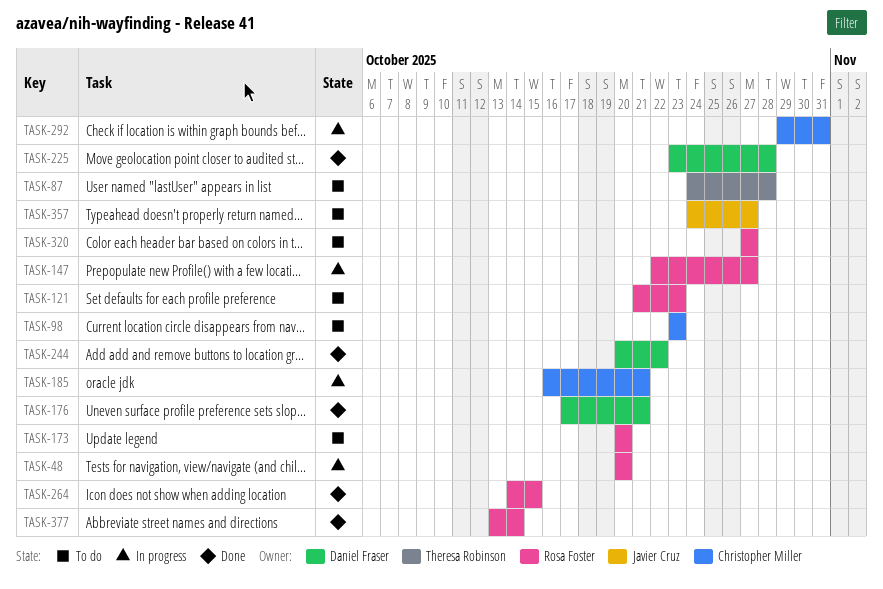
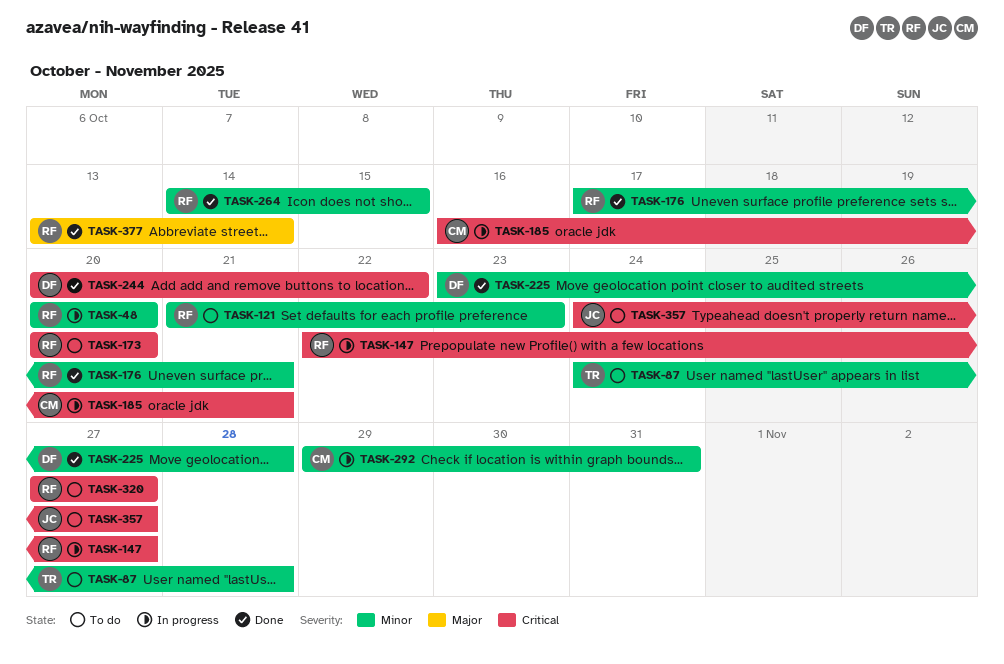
TASK-98: present -> none
TASK-176, owner: Daniel Fraser -> Rosa Foster

